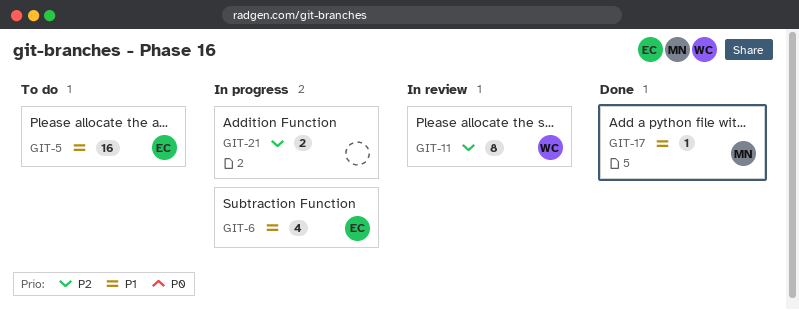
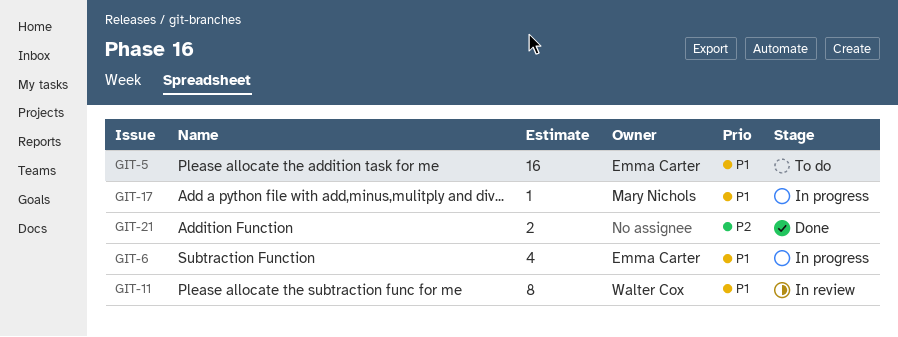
GIT-11, priority: P2 -> P1
GIT-17, status: Done -> In progress
GIT-21, status: In progress -> Done

